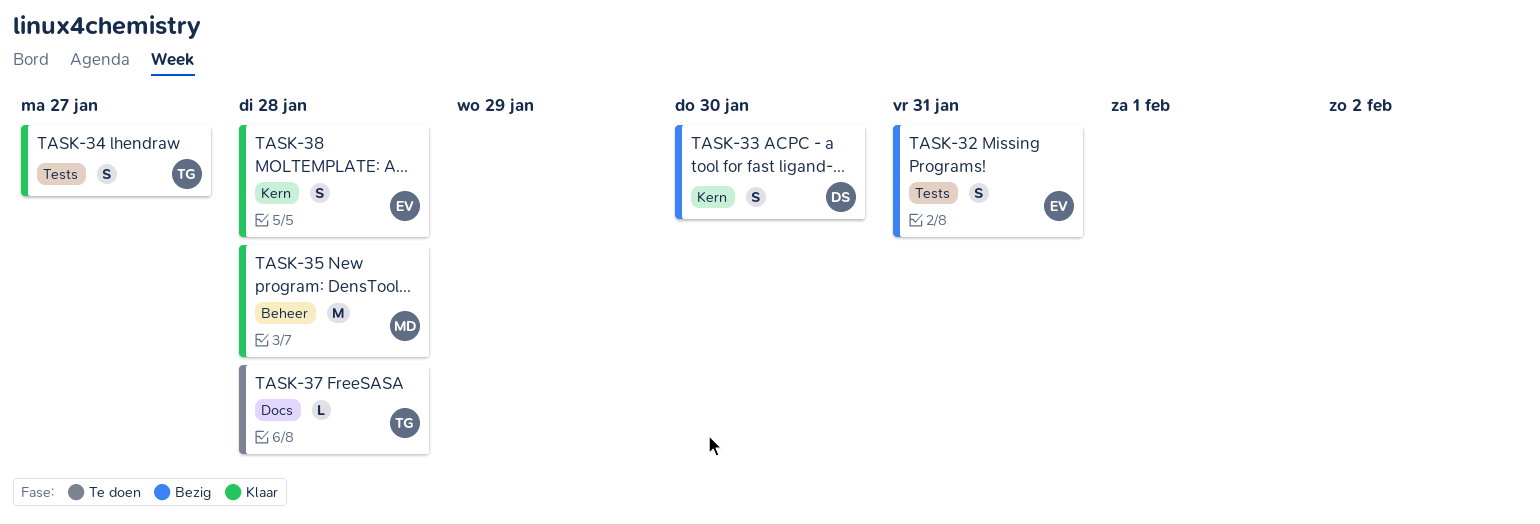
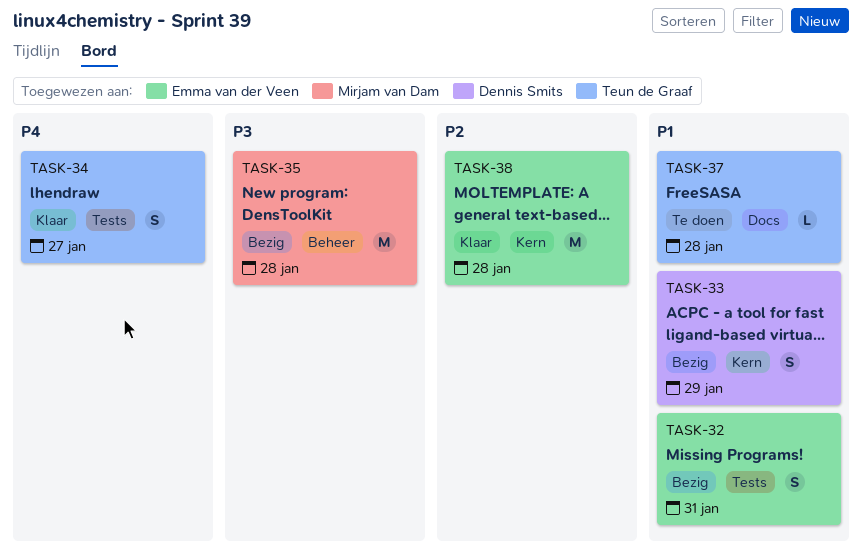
TASK-33, due: Jan 30 -> Jan 29
TASK-35, status: Klaar -> Bezig
TASK-38, estimate: S -> M

